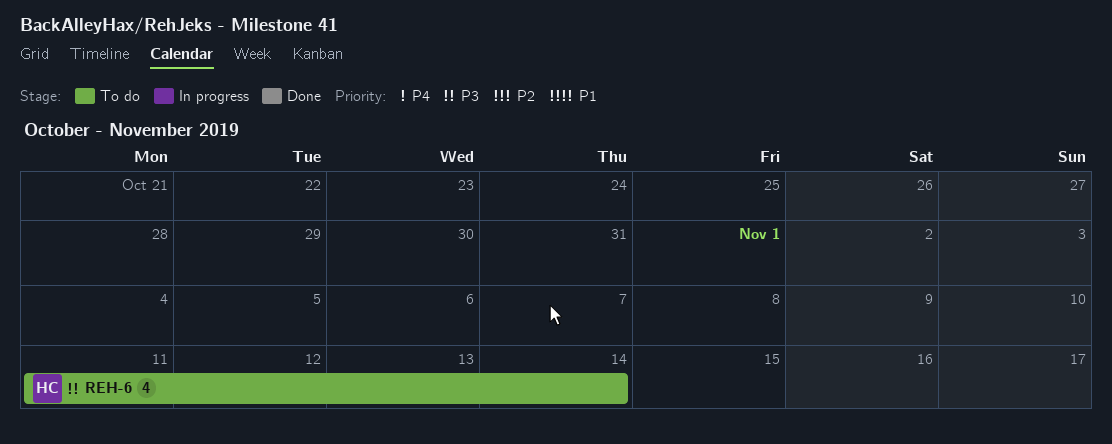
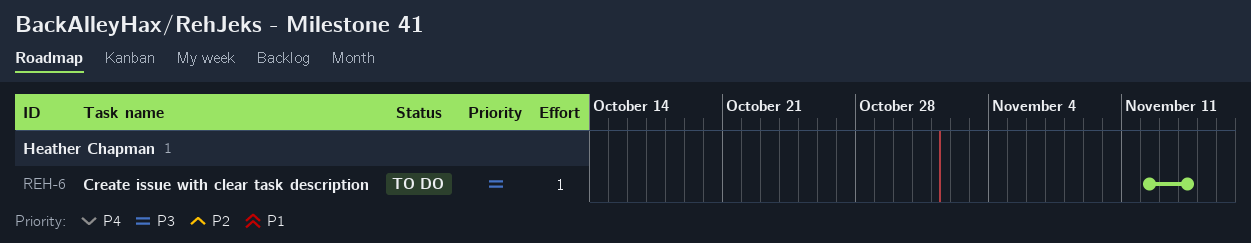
REH-6, estimate: 4 -> 1
REH-6, start: Nov 11 -> Nov 12

